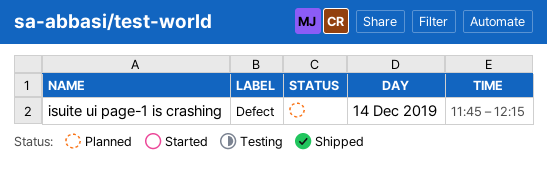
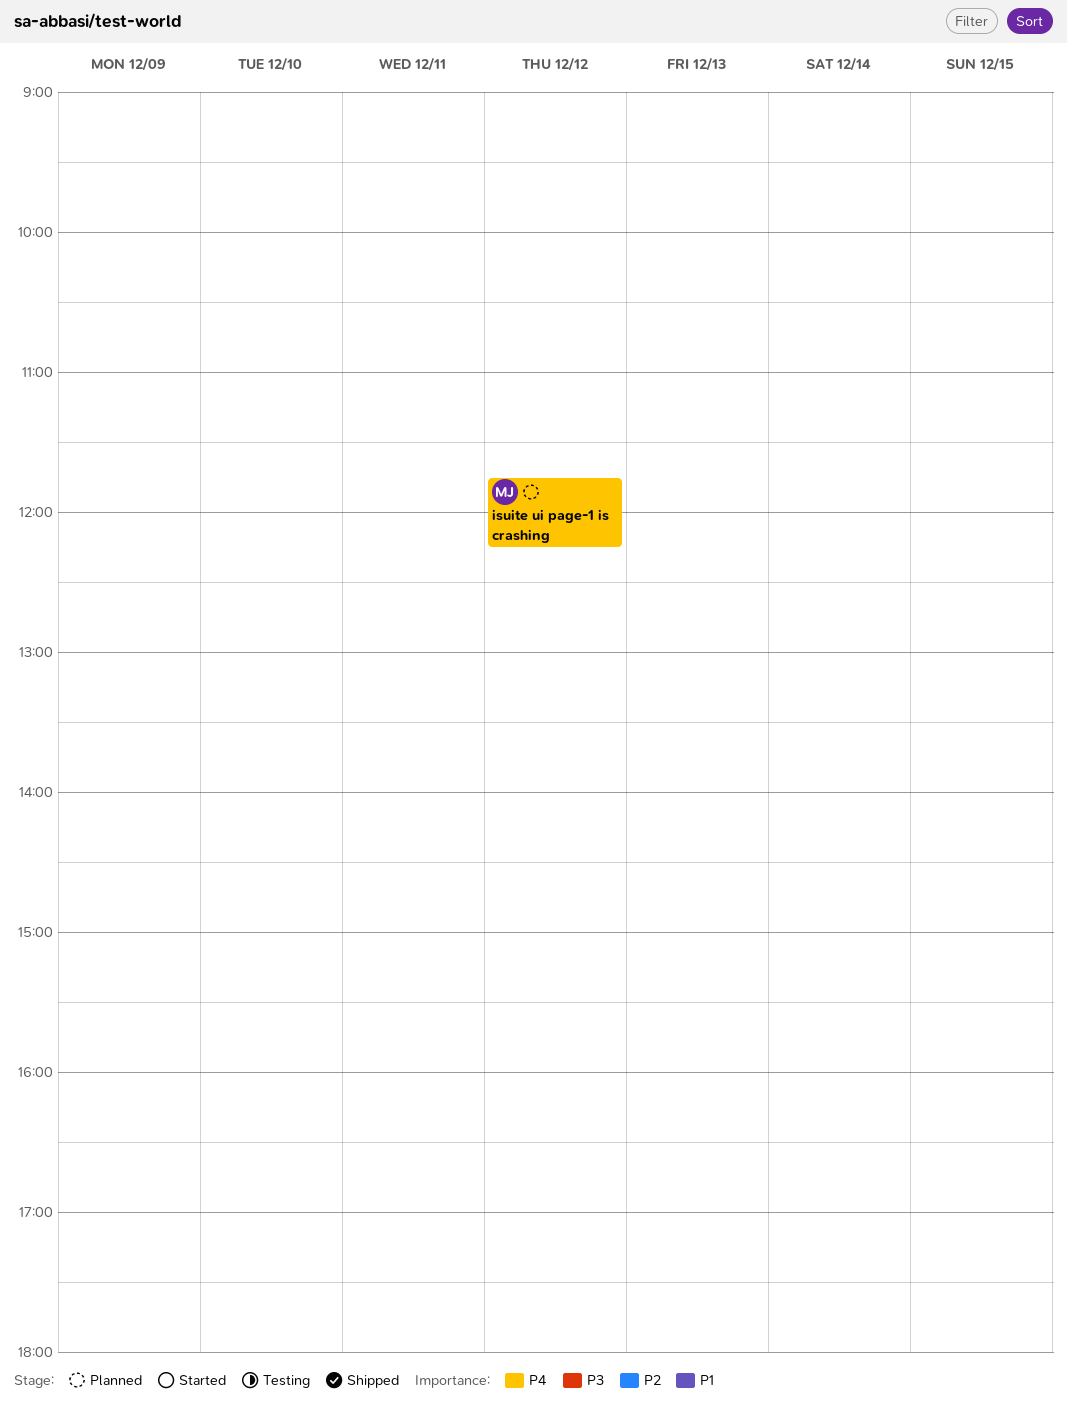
isuite ui page-1 is crashing, day: Dec 14 -> Dec 12

